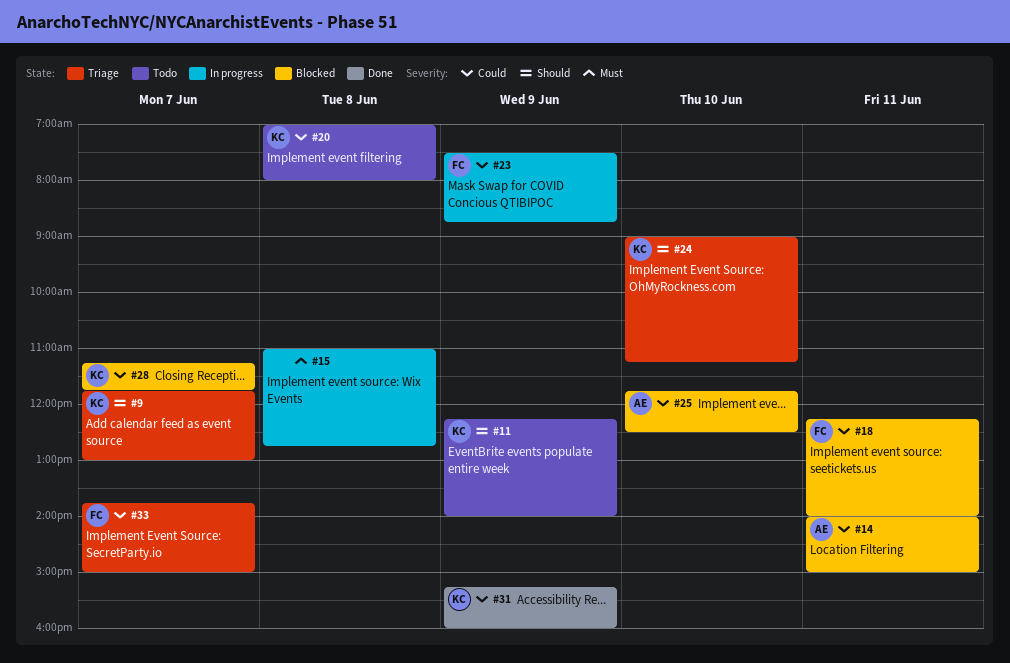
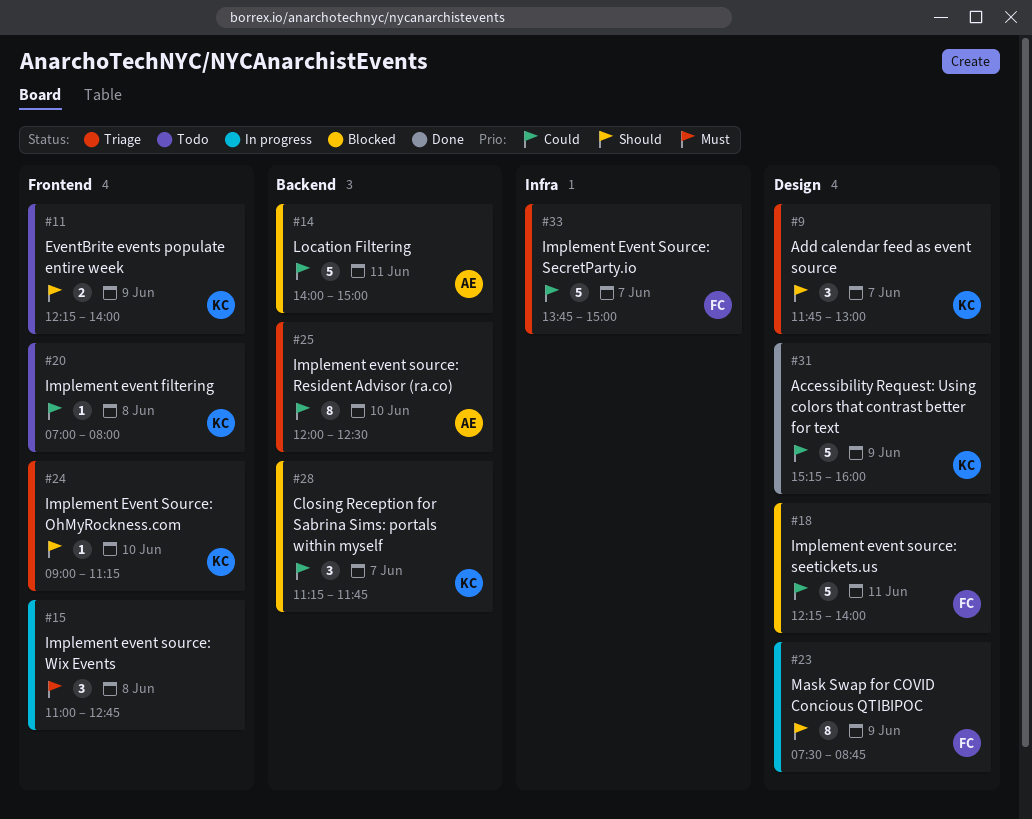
#23, priority: Could -> Should
#25, status: Blocked -> Triage
#25, begins: 11:45 -> 12:00

